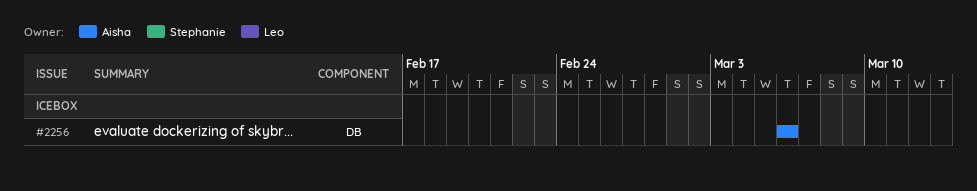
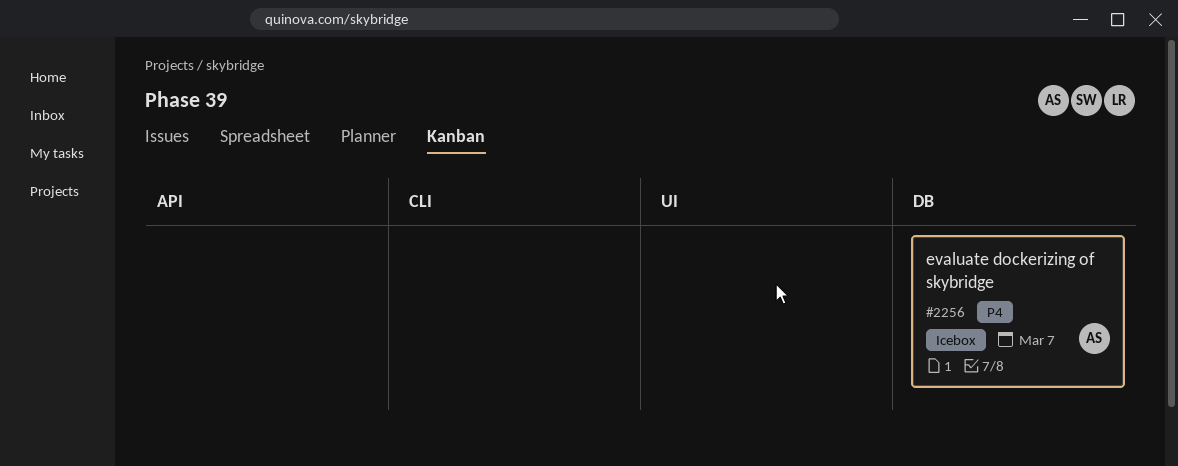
#2256, due: Mar 6 -> Mar 7

